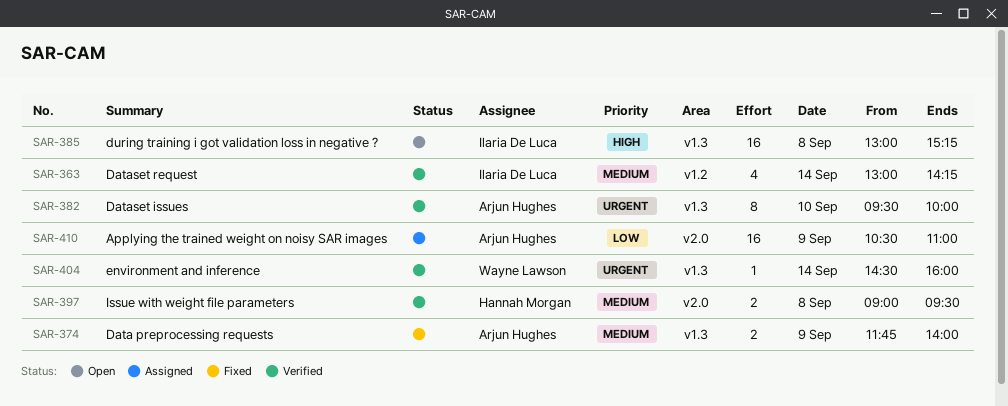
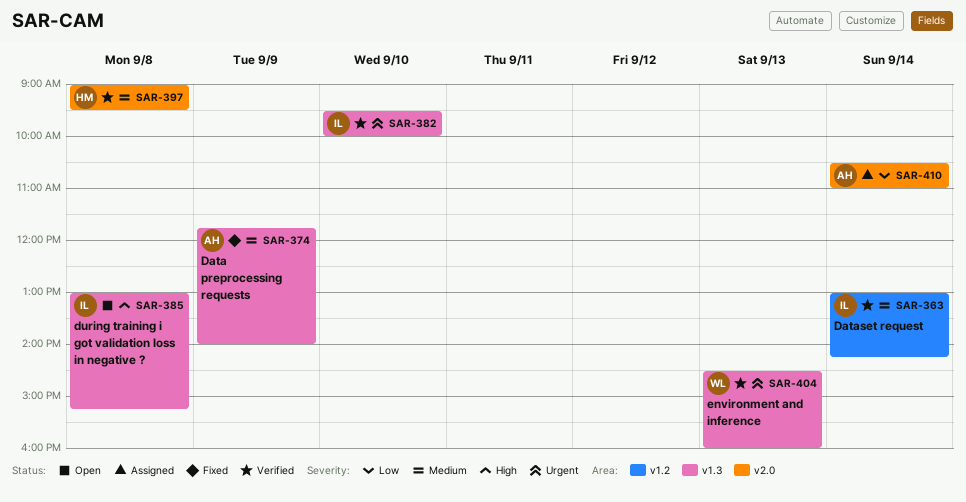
SAR-382, owner: Arjun Hughes -> Ilaria De Luca
SAR-404, day: Sep 14 -> Sep 13
SAR-410, day: Sep 9 -> Sep 14

